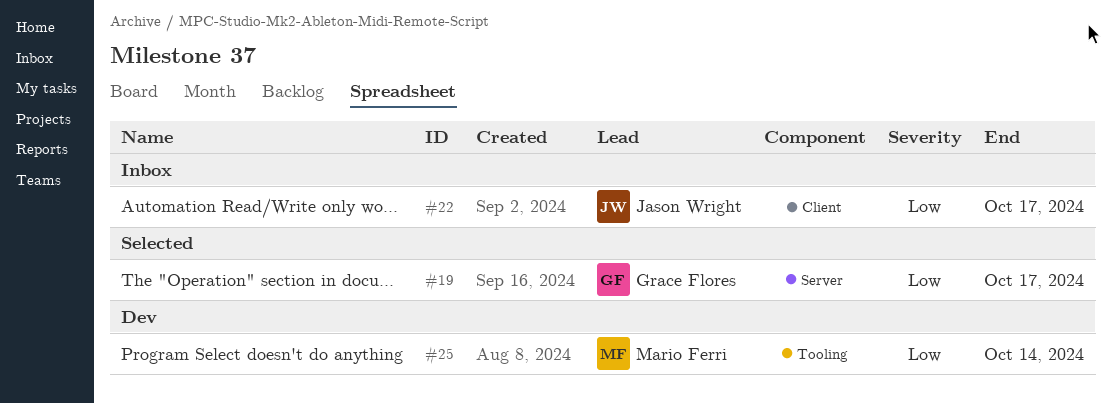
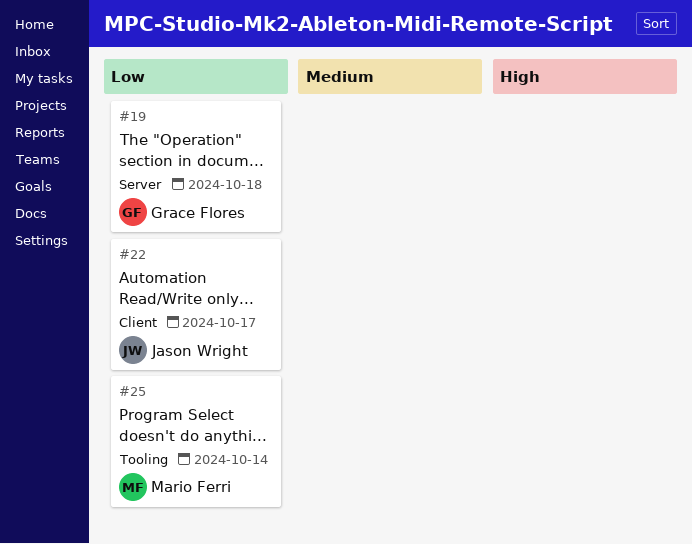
#19, due: Oct 17 -> Oct 18

